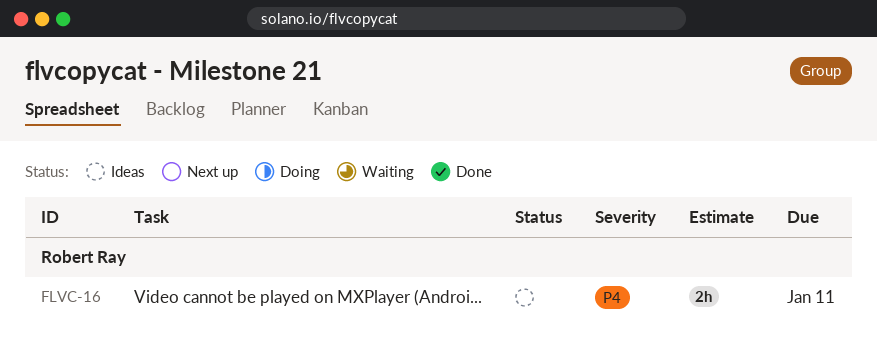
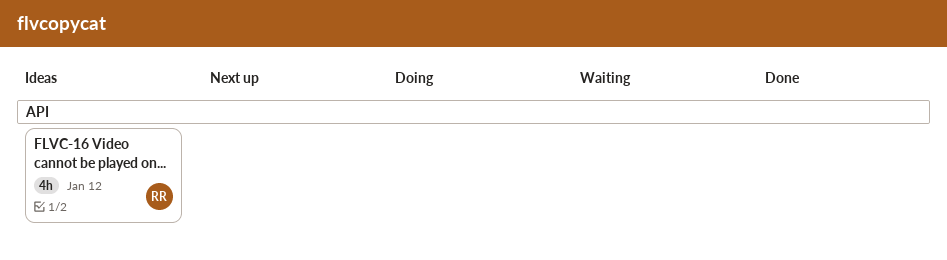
FLVC-16, estimate: 2h -> 4h
FLVC-16, due: Jan 11 -> Jan 12

